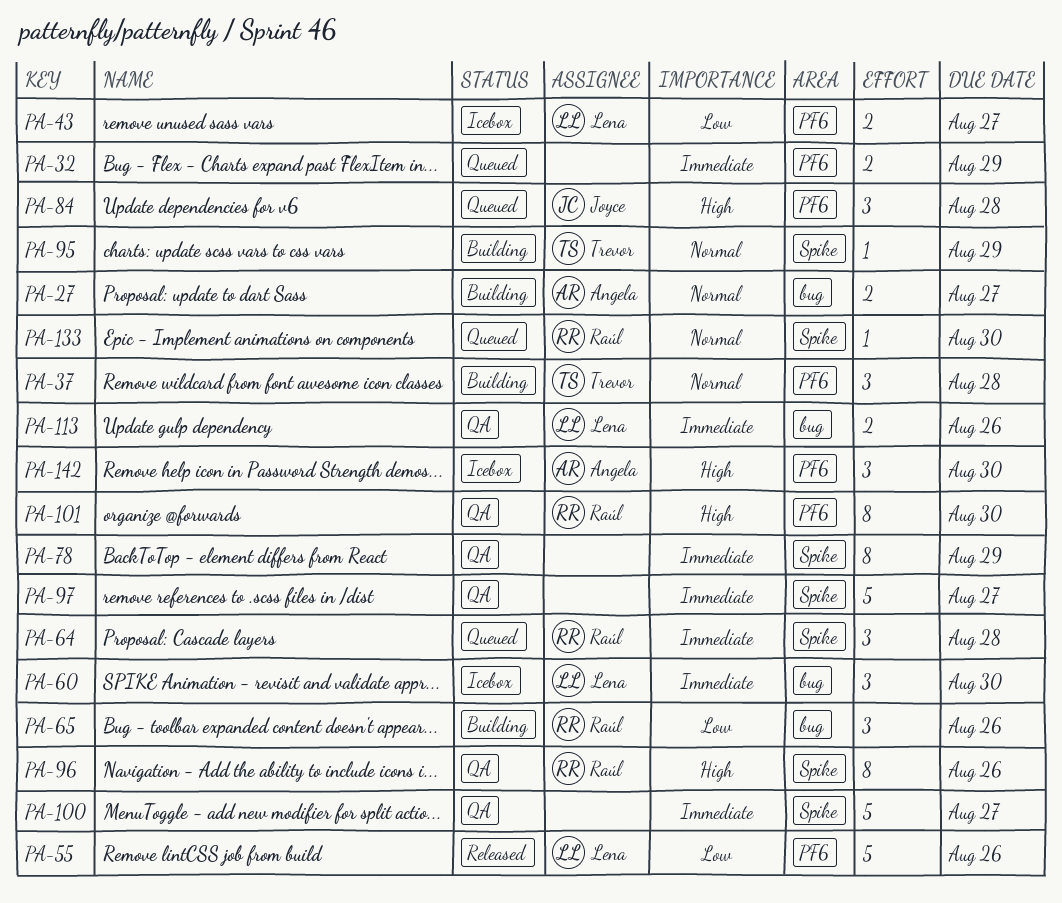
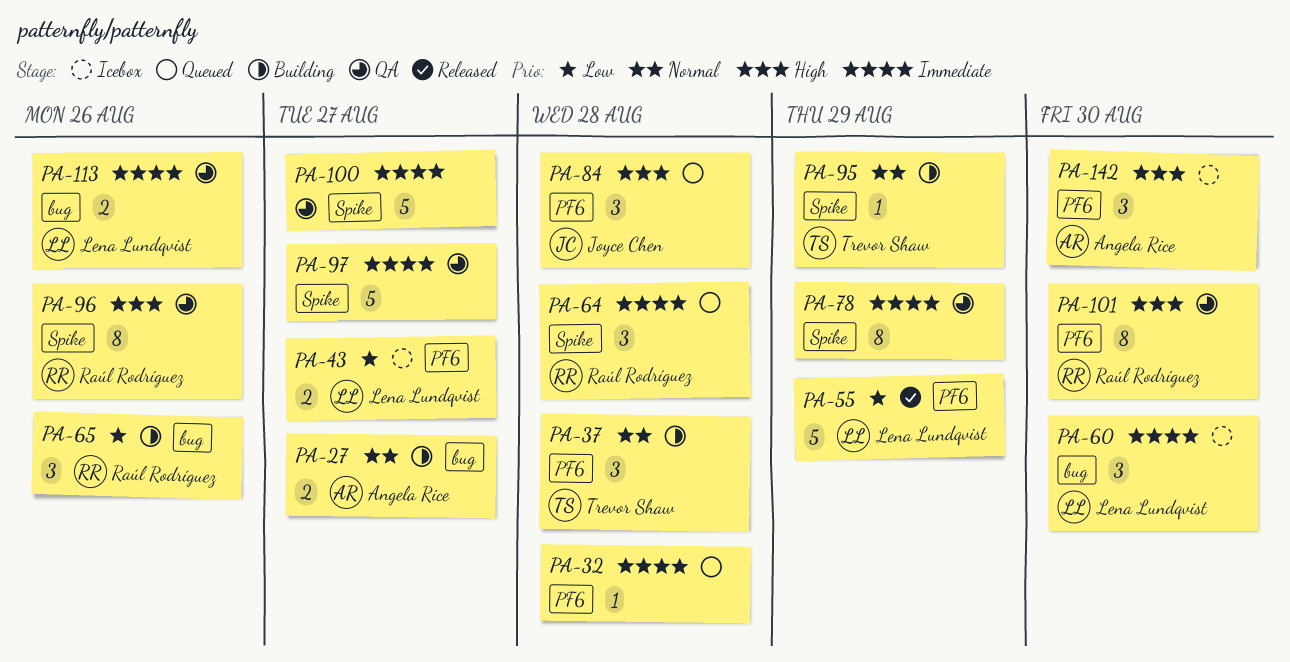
PA-32, estimate: 2 -> 1
PA-32, due: Aug 29 -> Aug 28
PA-55, due: Aug 26 -> Aug 29
PA-133: present -> none

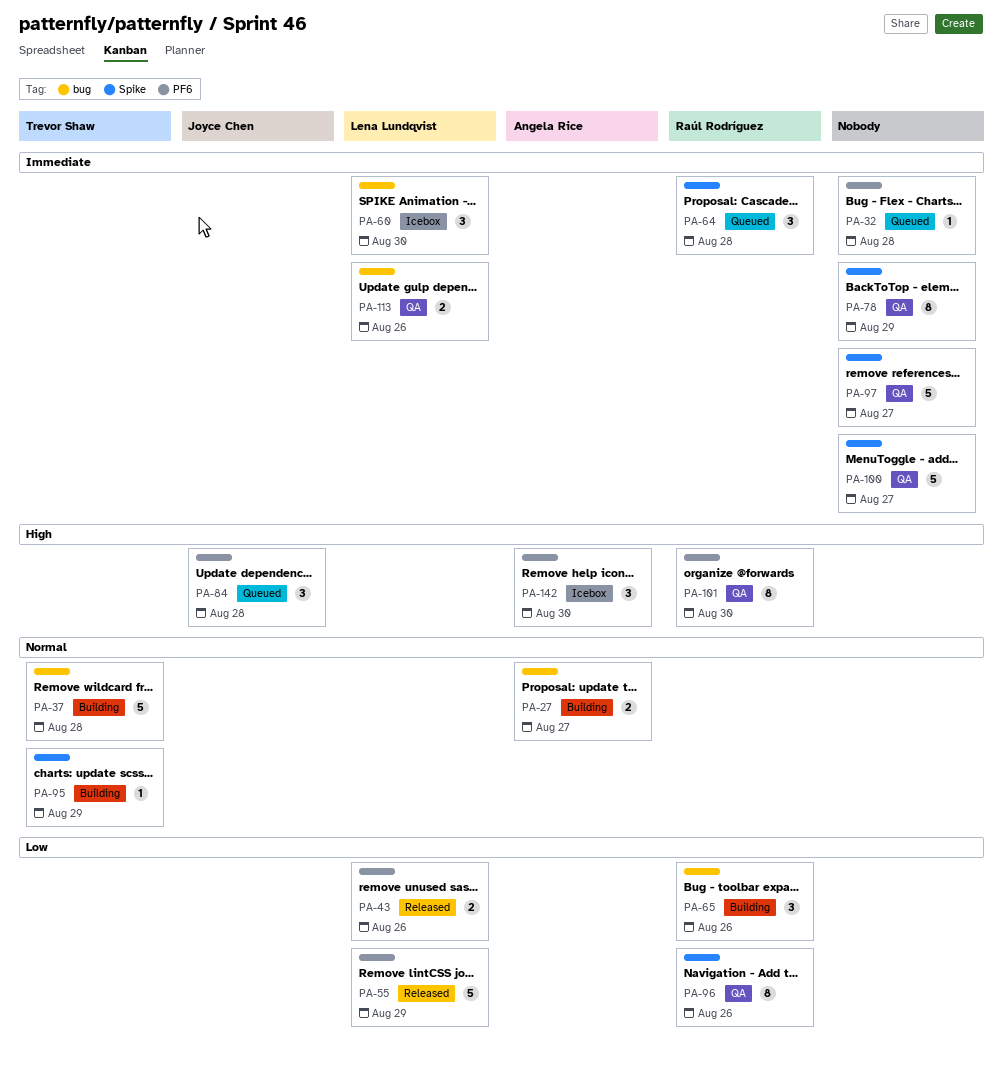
PA-37, label: PF6 -> bug
PA-37, estimate: 3 -> 5
PA-43, status: Icebox -> Released
PA-43, due: Aug 27 -> Aug 26
PA-96, priority: High -> Low

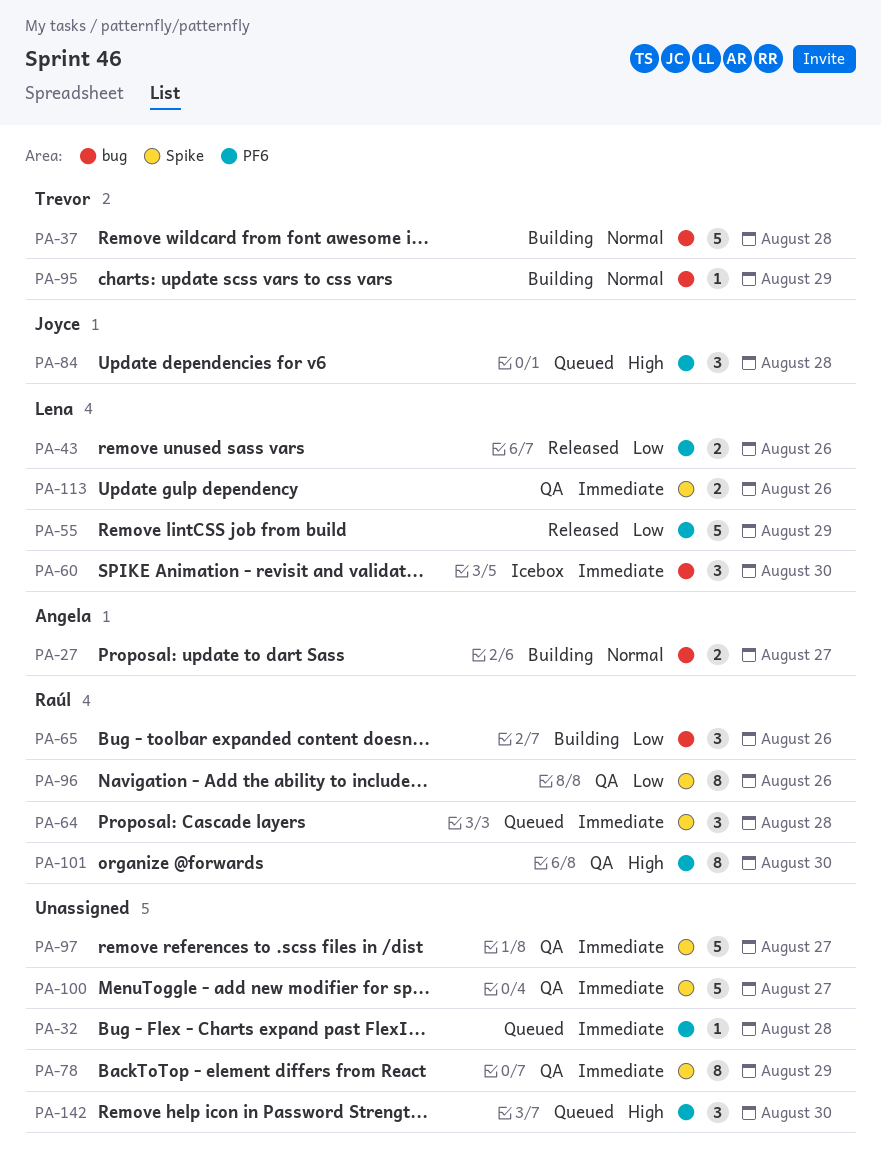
PA-95, label: Spike -> bug
PA-113, label: bug -> Spike
PA-142, status: Icebox -> Queued
PA-142, owner: Angela Rice -> none

